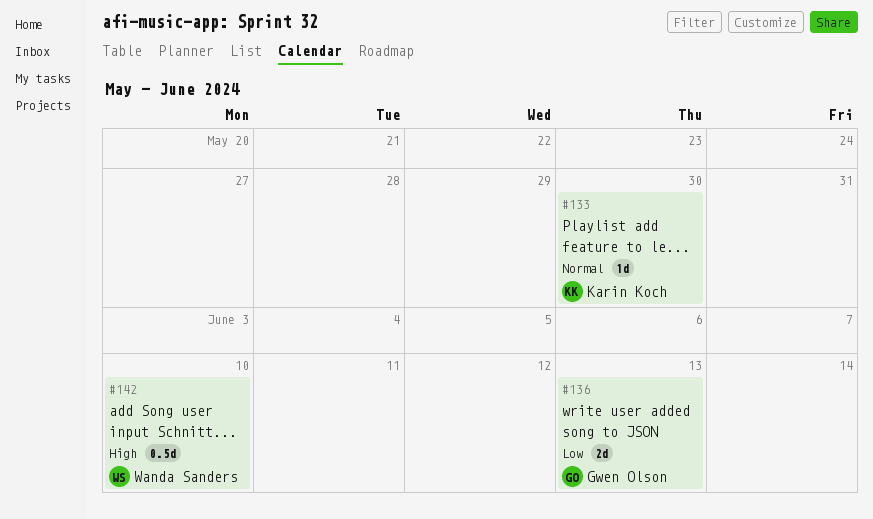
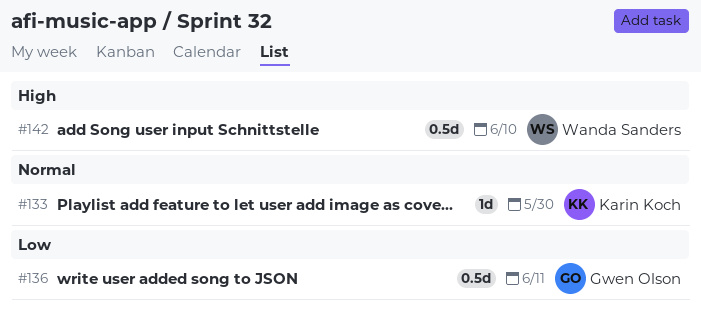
#136, estimate: 2d -> 0.5d
#136, due: Jun 13 -> Jun 11

